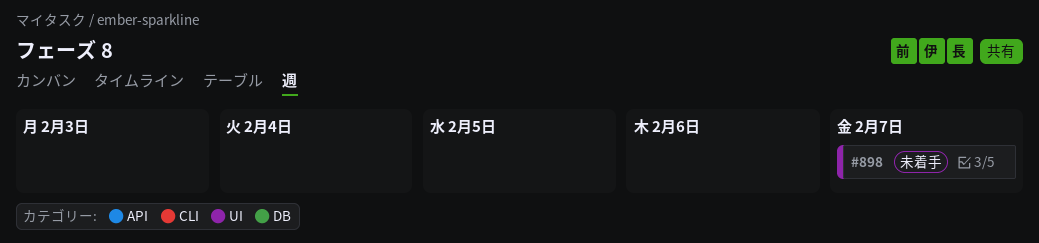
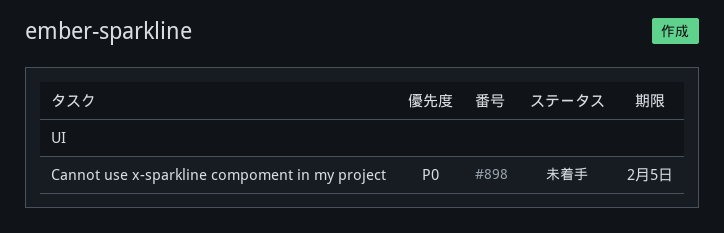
#898, due: Feb 7 -> Feb 5

